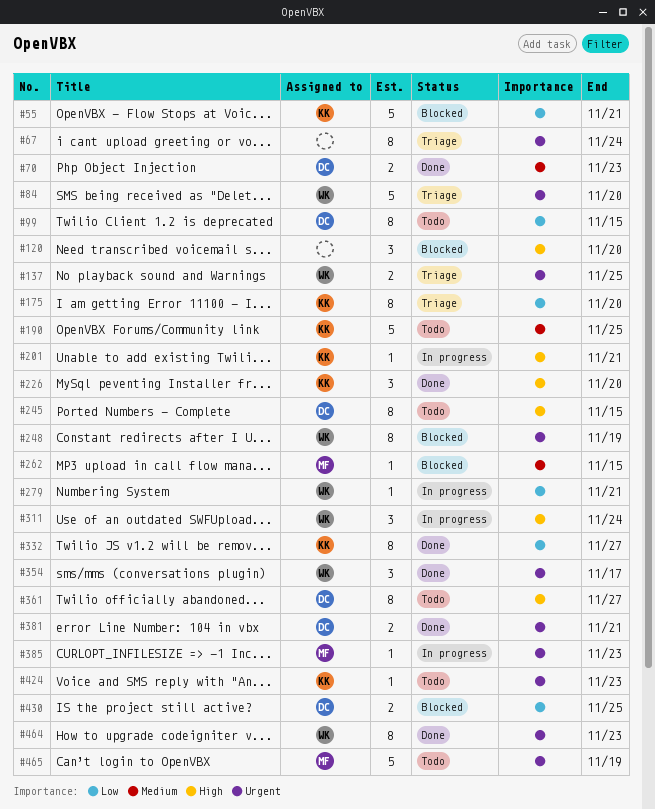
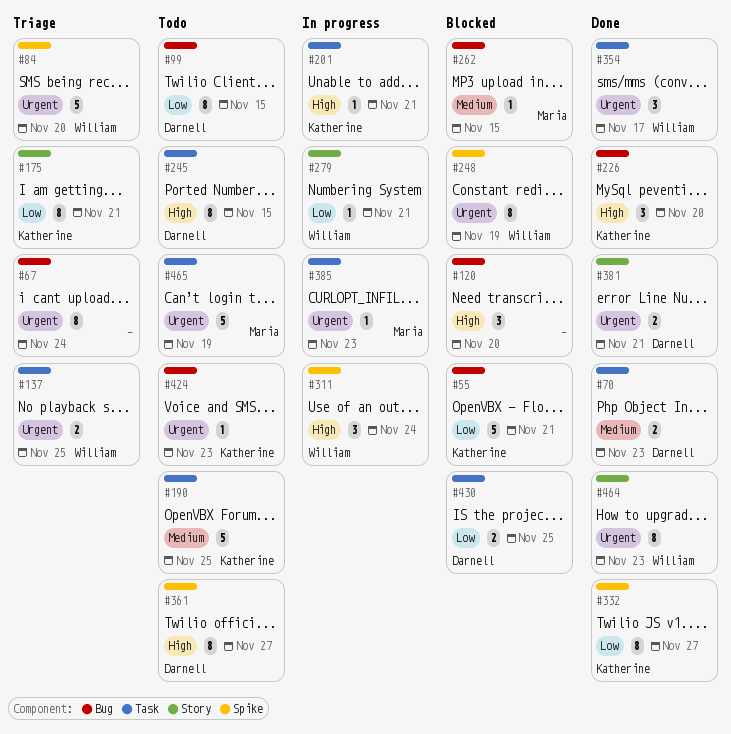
#175, due: Nov 20 -> Nov 21

